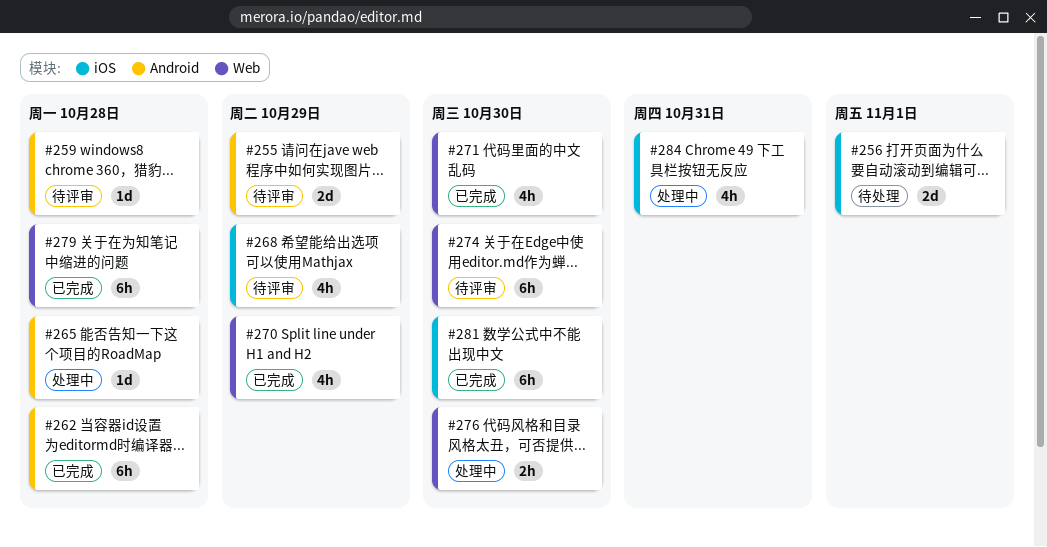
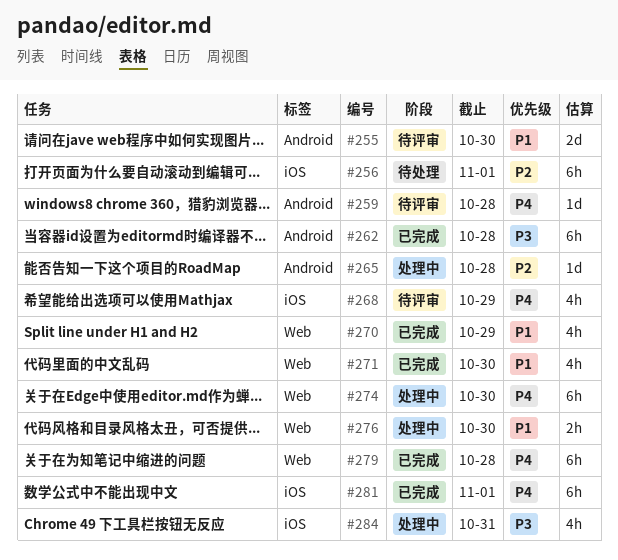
#255, due: Oct 29 -> Oct 30
#256, estimate: 2d -> 6h
#274, status: 待评审 -> 处理中
#281, due: Oct 30 -> Nov 1

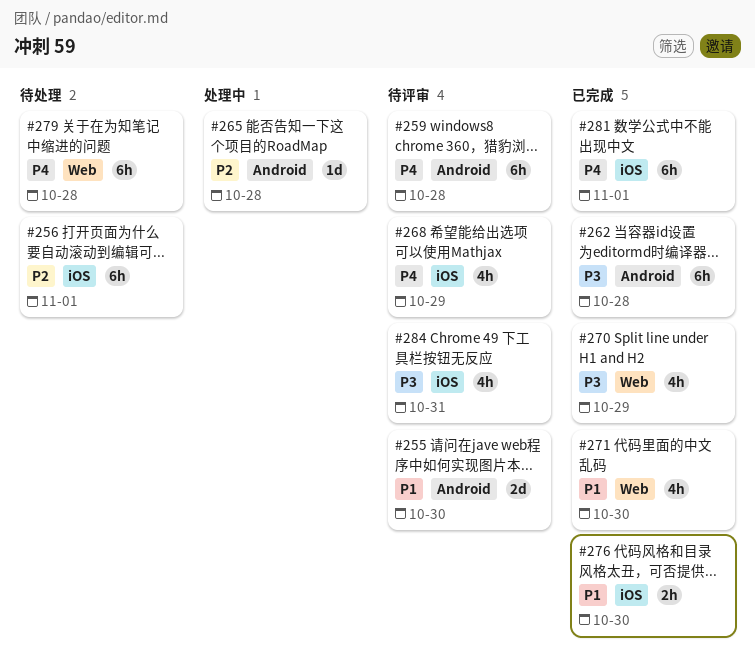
#259, estimate: 1d -> 6h
#270, priority: P1 -> P3
#274: present -> none
#276, status: 处理中 -> 已完成
#276, label: Web -> iOS
#279, status: 已完成 -> 待处理
#284, status: 处理中 -> 待评审

